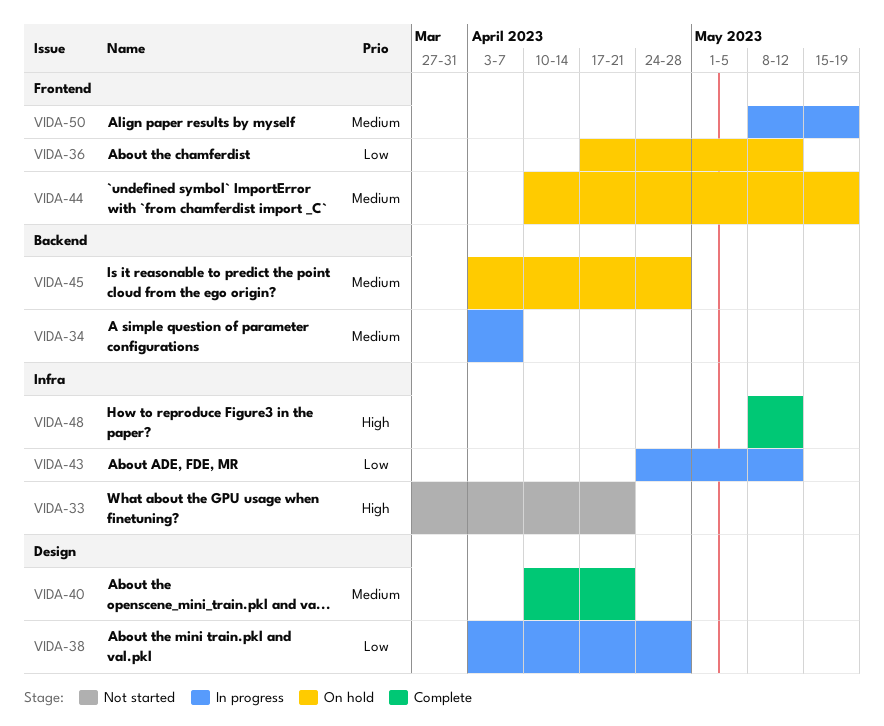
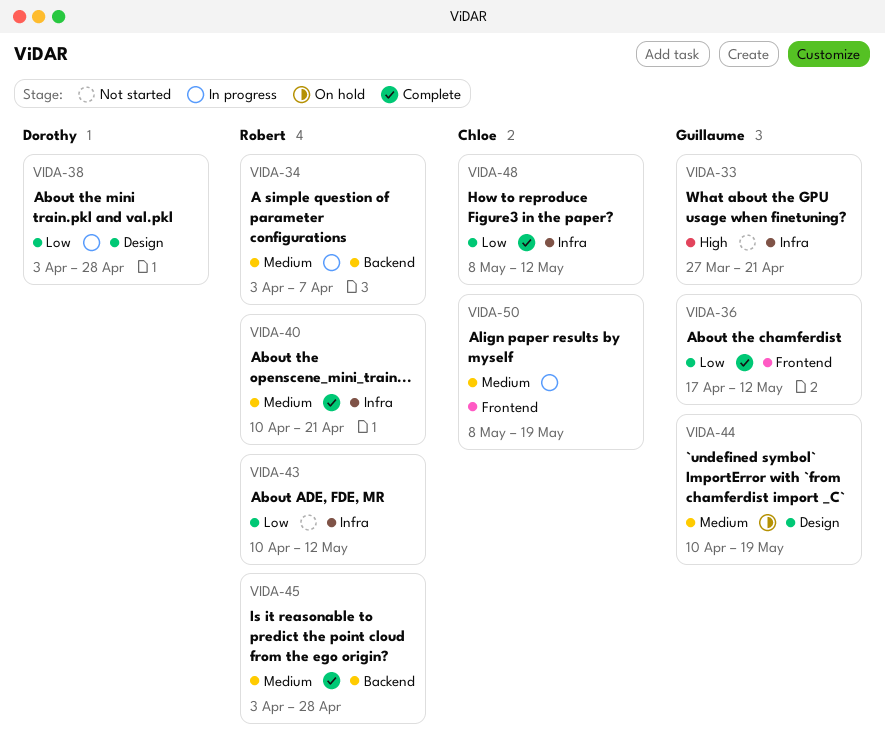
VIDA-36, status: On hold -> Complete
VIDA-40, label: Design -> Infra
VIDA-43, status: In progress -> Not started
VIDA-43, start: Apr 24 -> Apr 10
VIDA-44, label: Frontend -> Design
VIDA-45, status: On hold -> Complete
VIDA-48, priority: High -> Low

